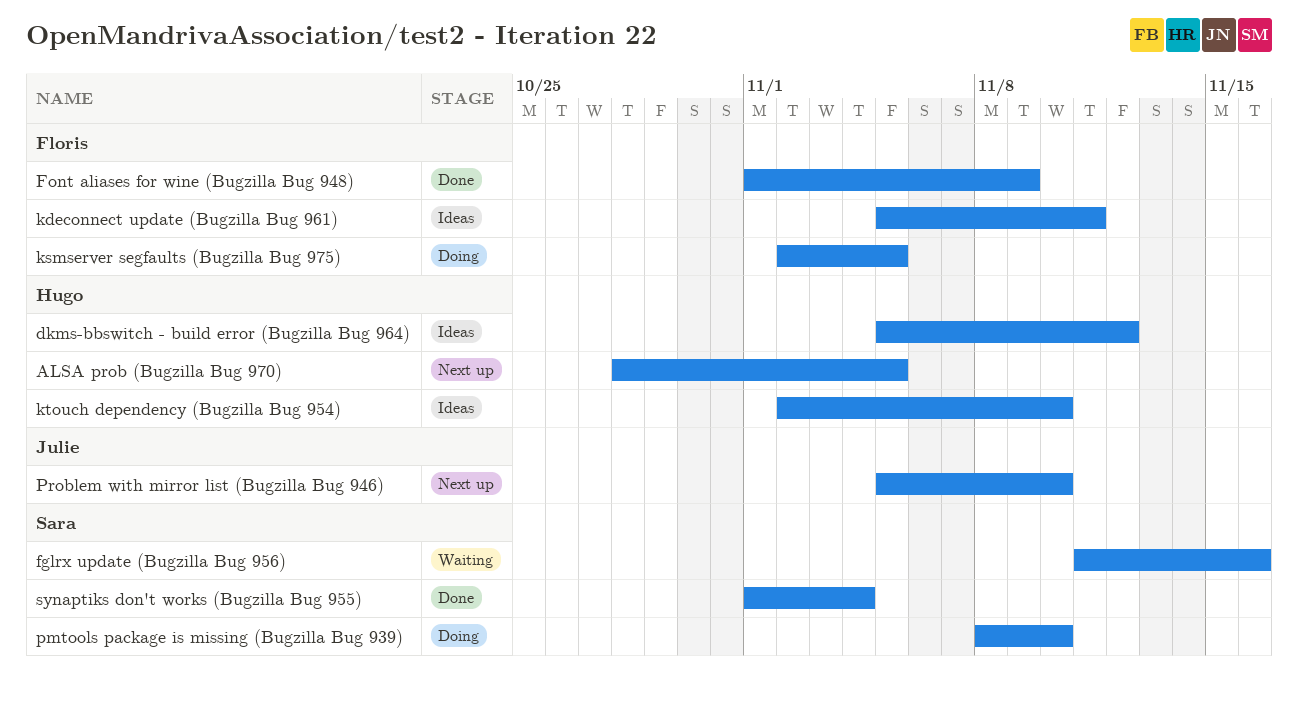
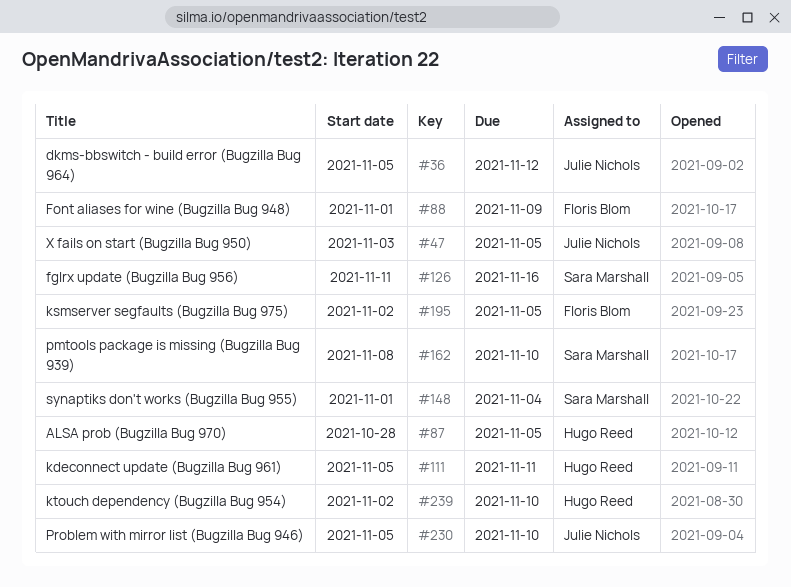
dkms-bbswitch - build error (Bugzilla Bug 964), owner: Hugo Reed -> Julie Nichols
kdeconnect update (Bugzilla Bug 961), owner: Floris Blom -> Hugo Reed
X fails on start (Bugzilla Bug 950): none -> present

